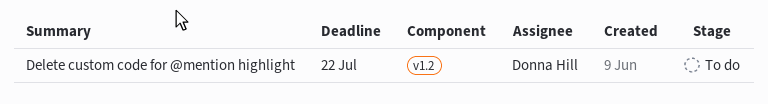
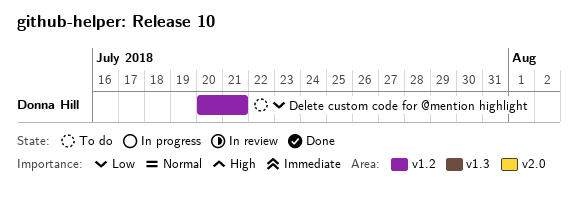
Delete custom code for @mention highlight, due: Jul 22 -> Jul 21

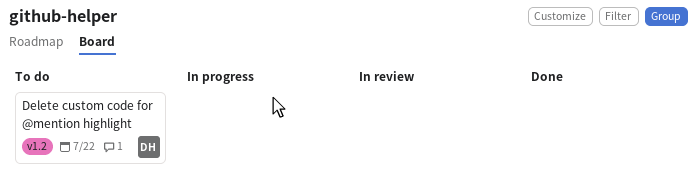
Delete custom code for @mention highlight, due: Jul 21 -> Jul 22

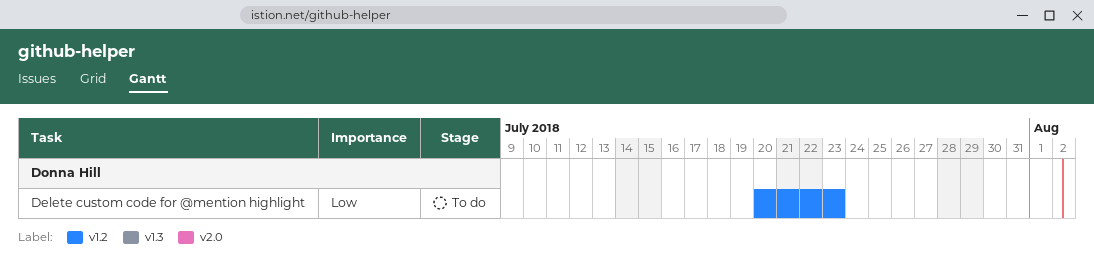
Delete custom code for @mention highlight, due: Jul 22 -> Jul 23

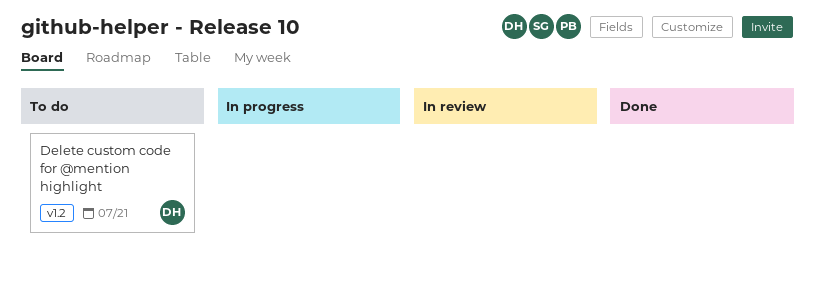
Delete custom code for @mention highlight, due: Jul 23 -> Jul 21

